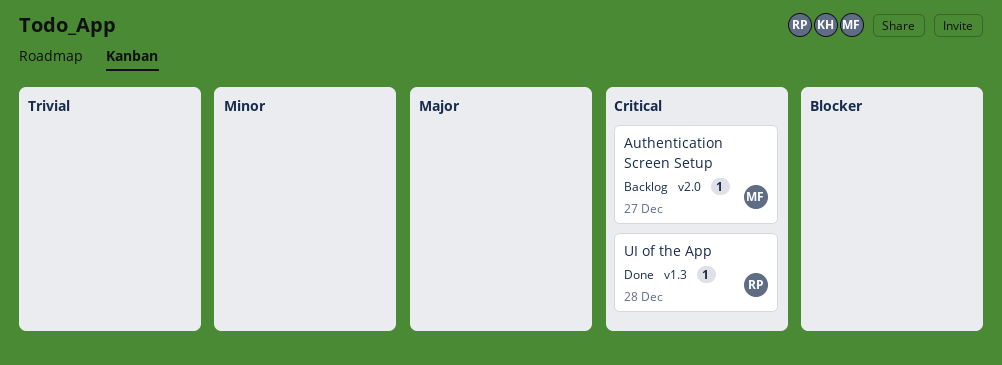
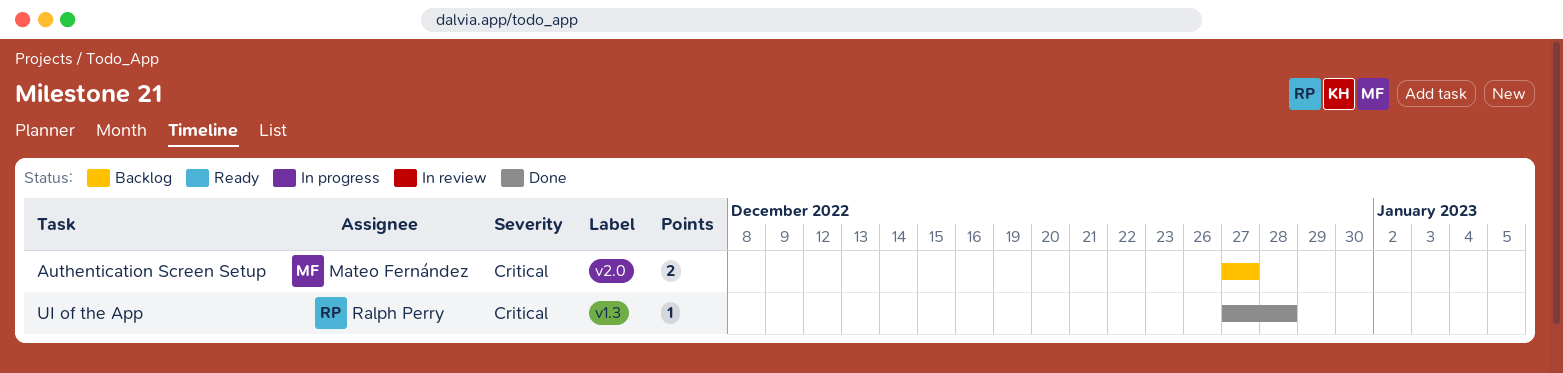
Authentication Screen Setup, estimate: 1 -> 2

